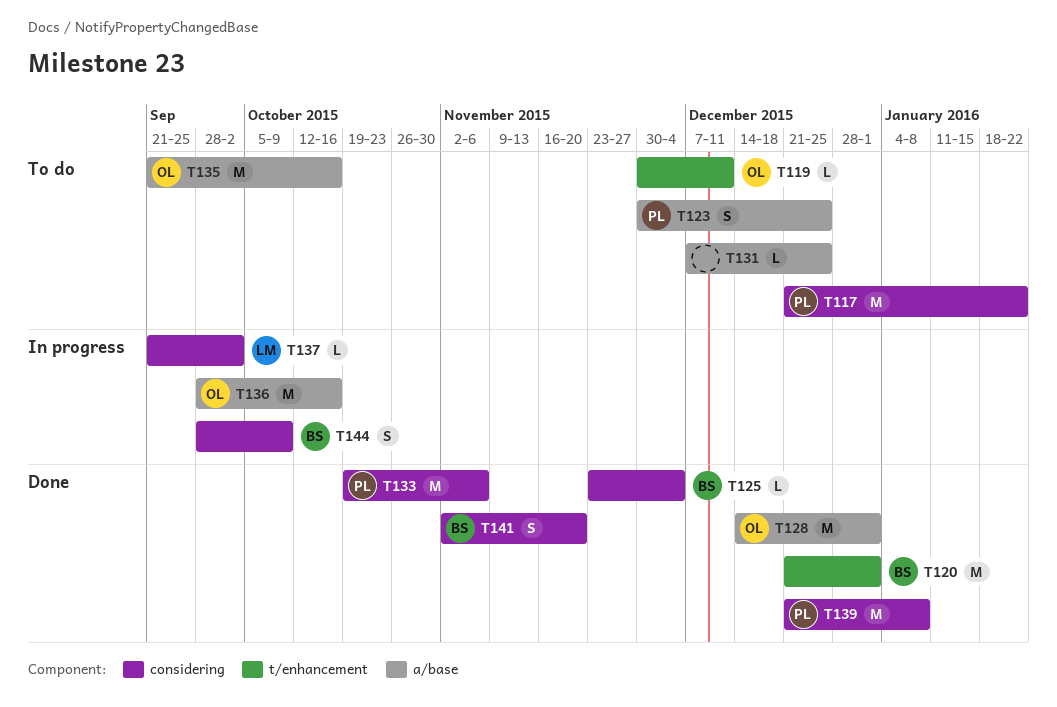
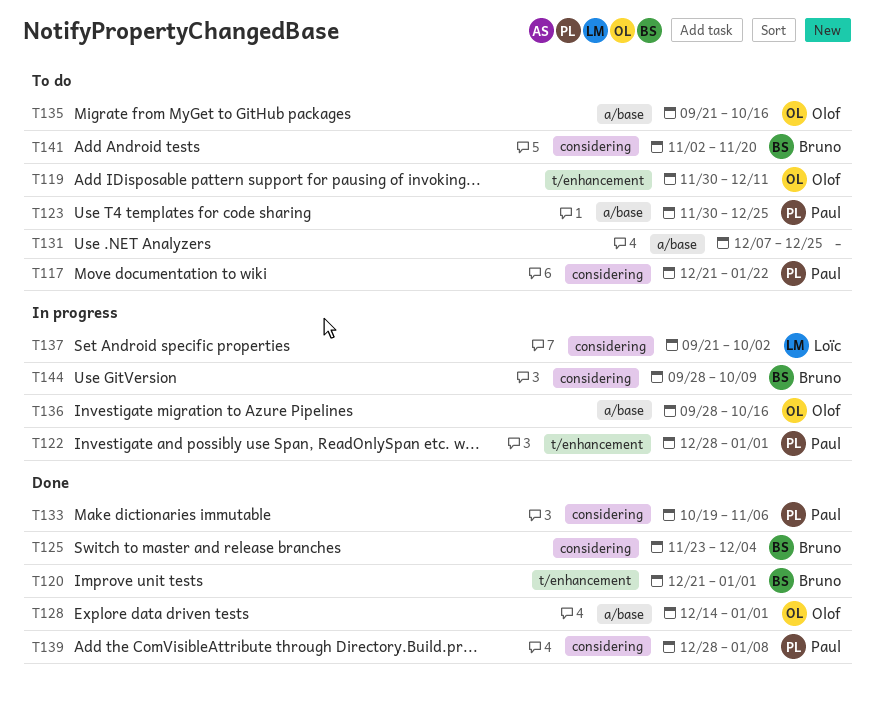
T122: none -> present
T139, start: Dec 21 -> Dec 28
T141, status: Done -> To do

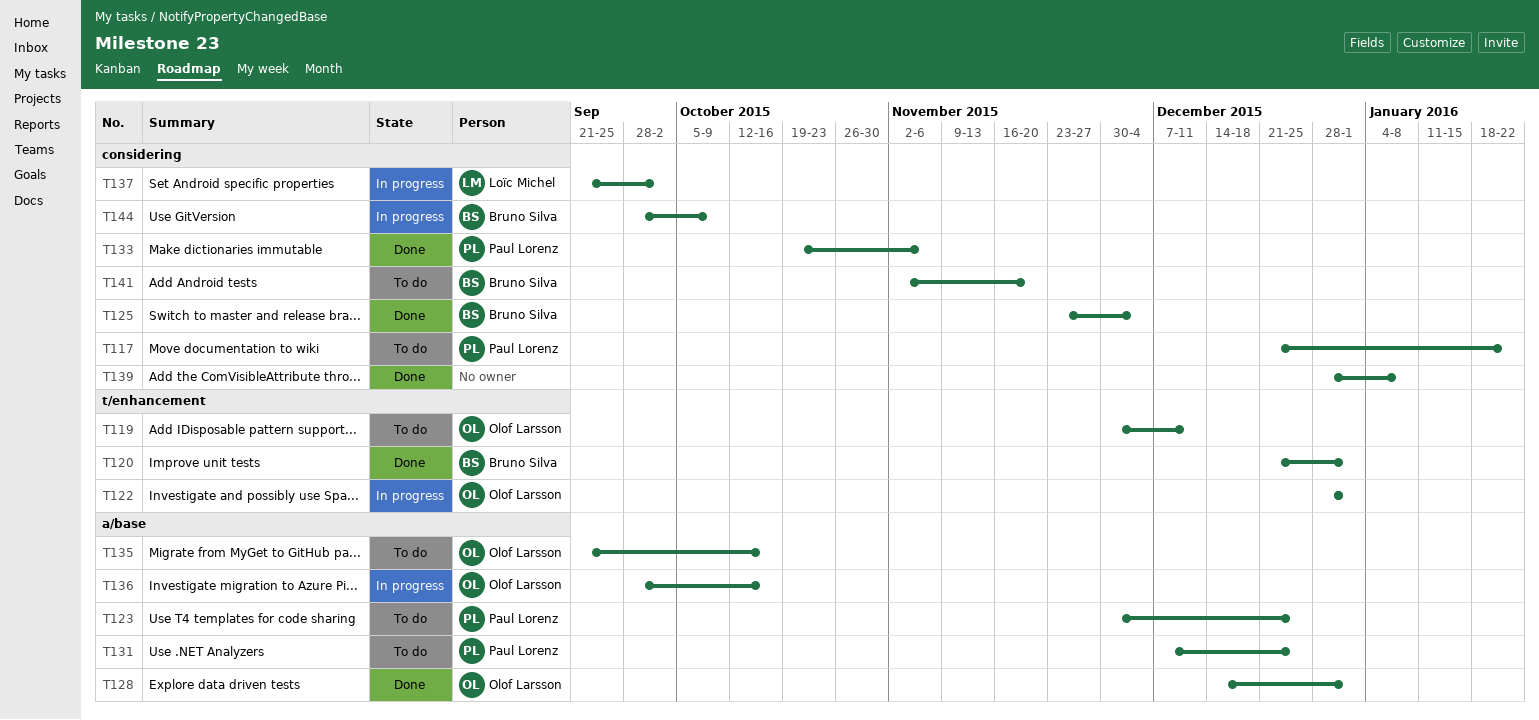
T122, owner: Paul Lorenz -> Olof Larsson
T131, owner: none -> Paul Lorenz
T139, owner: Paul Lorenz -> none

